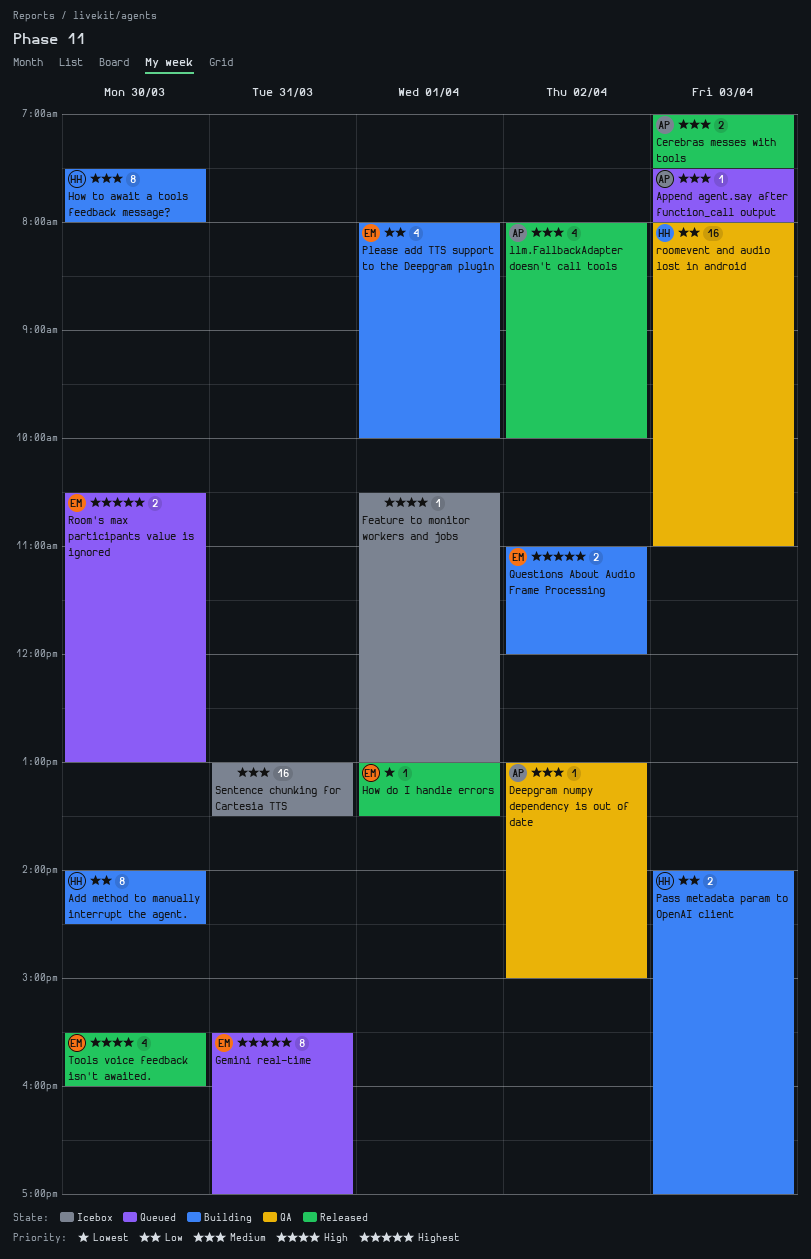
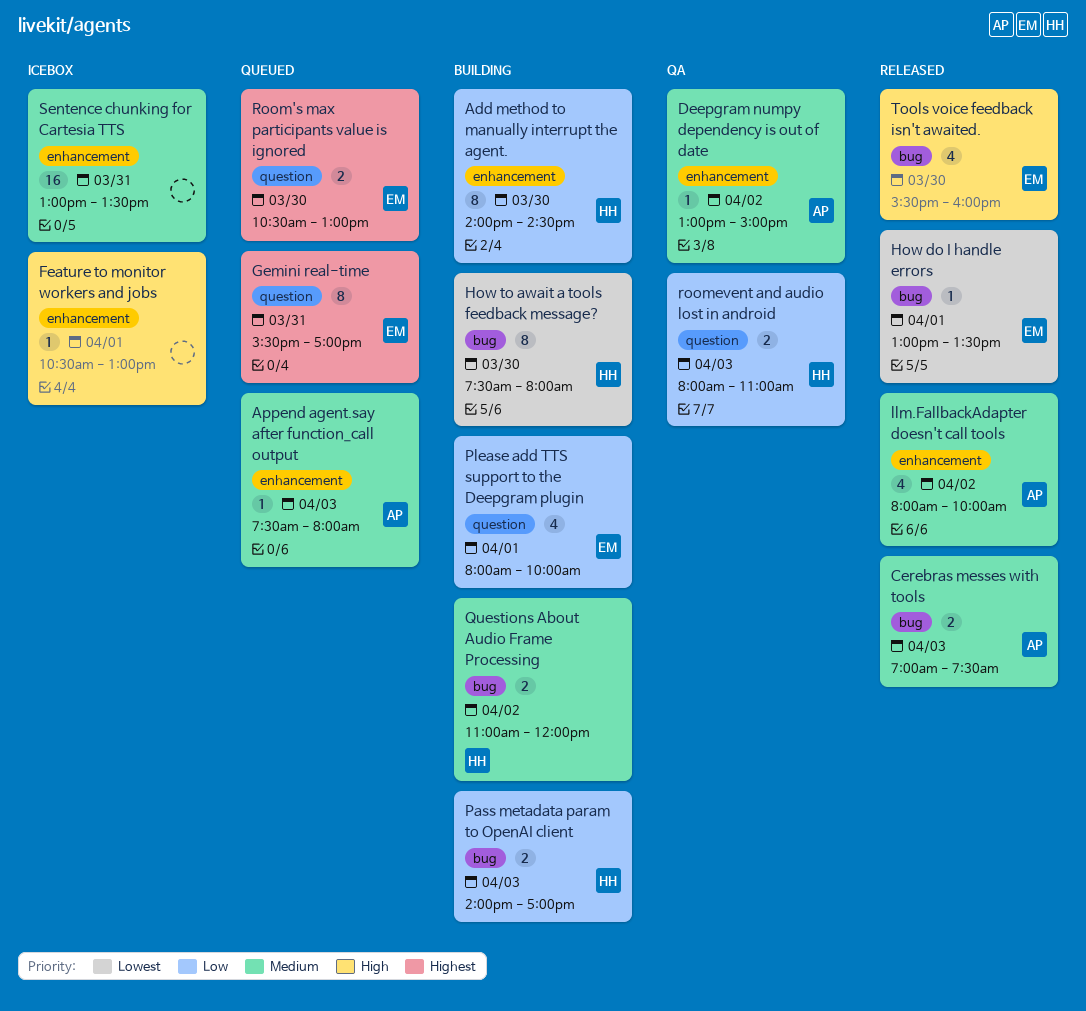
How to await a tools feedback message?, priority: Medium -> Lowest
Questions About Audio Frame Processing, owner: EM -> HH
Questions About Audio Frame Processing, priority: Highest -> Medium
roomevent and audio lost in android, estimate: 16 -> 2

